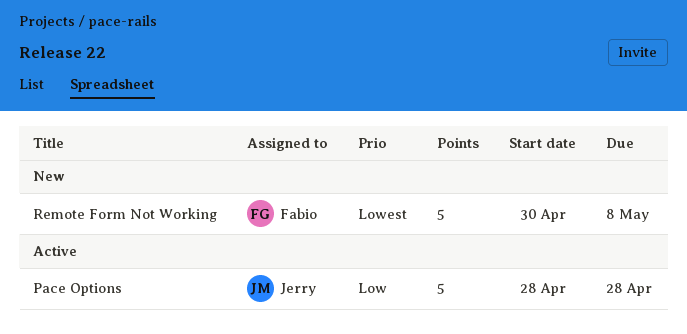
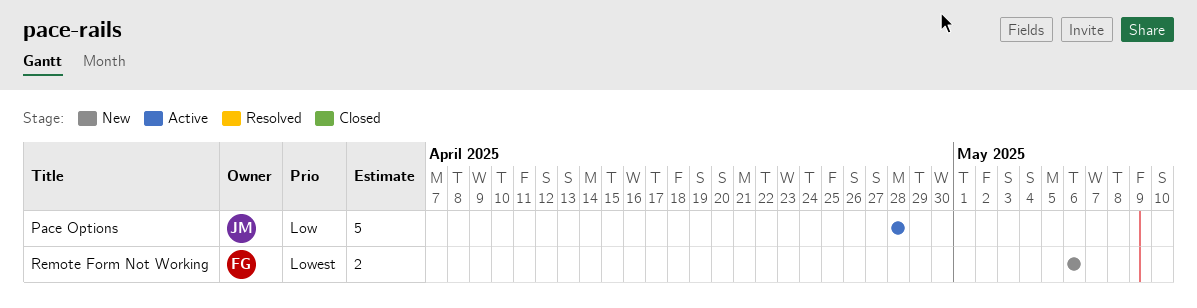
Remote Form Not Working, estimate: 5 -> 2
Remote Form Not Working, start: Apr 30 -> May 6
Remote Form Not Working, due: May 8 -> May 6

